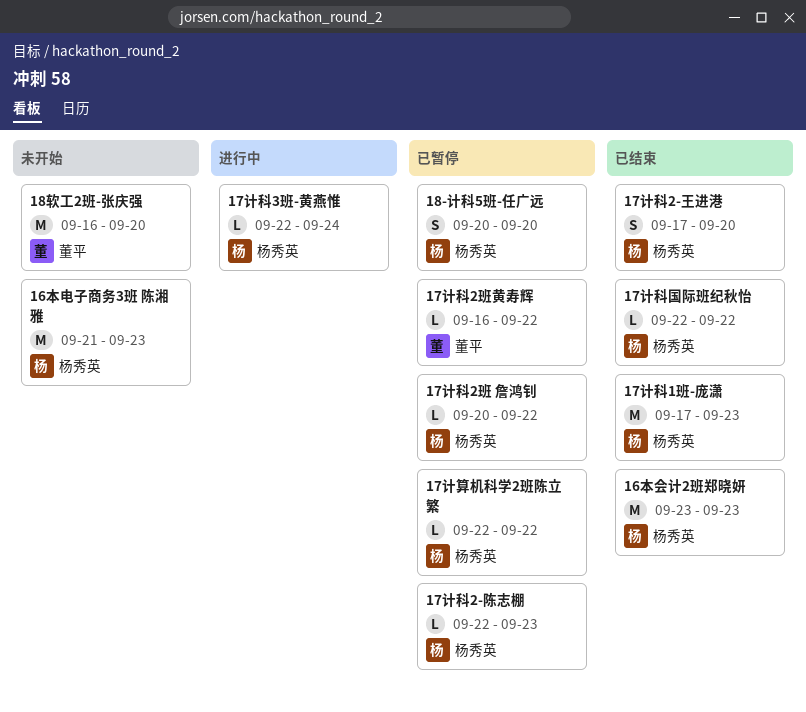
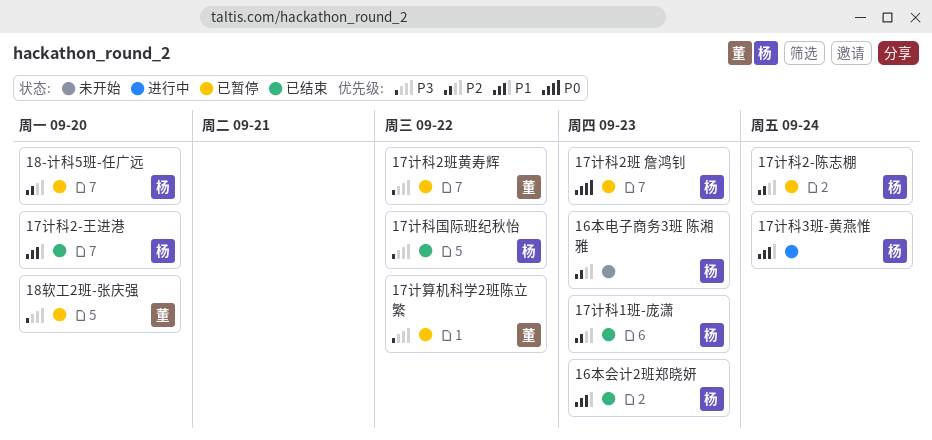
17计科2-陈志棚, due: Sep 23 -> Sep 24
17计科2班 詹鸿钊, due: Sep 22 -> Sep 23
17计算机科学2班陈立繁, owner: 杨秀英 -> 董平
18软工2班-张庆强, status: 未开始 -> 已暂停

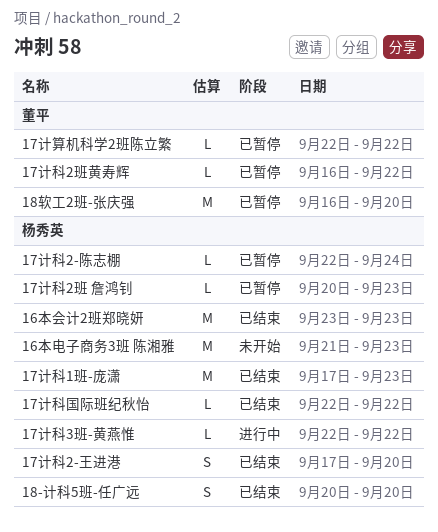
17计科3班-黄燕惟, due: Sep 24 -> Sep 22
18-计科5班-任广远, status: 已暂停 -> 已结束

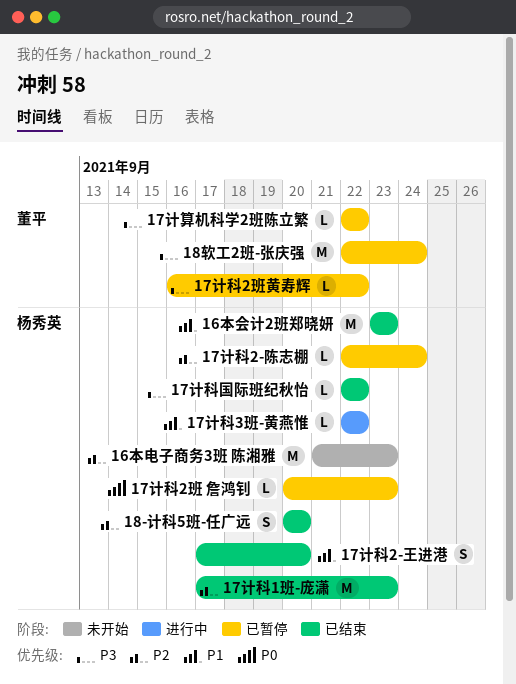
18软工2班-张庆强, start: Sep 16 -> Sep 22
18软工2班-张庆强, due: Sep 20 -> Sep 24

